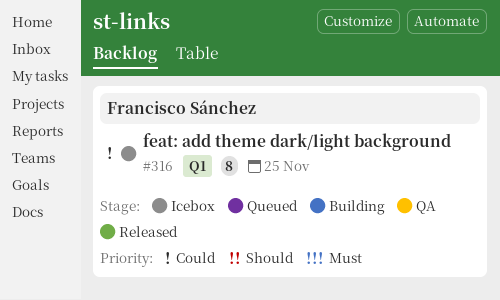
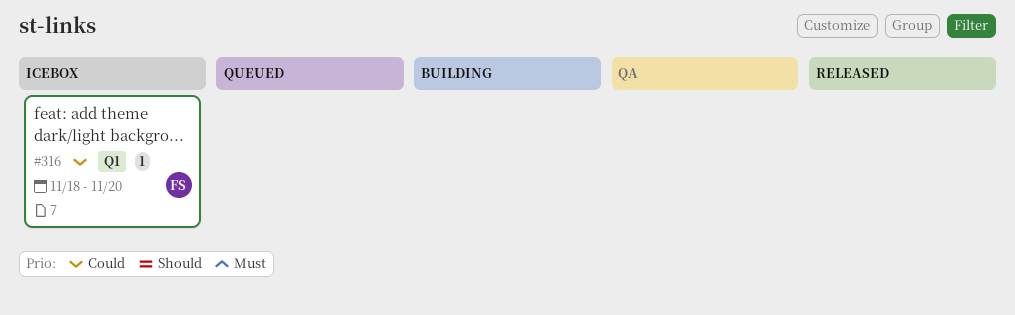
#316, estimate: 8 -> 1
#316, due: Nov 25 -> Nov 20

